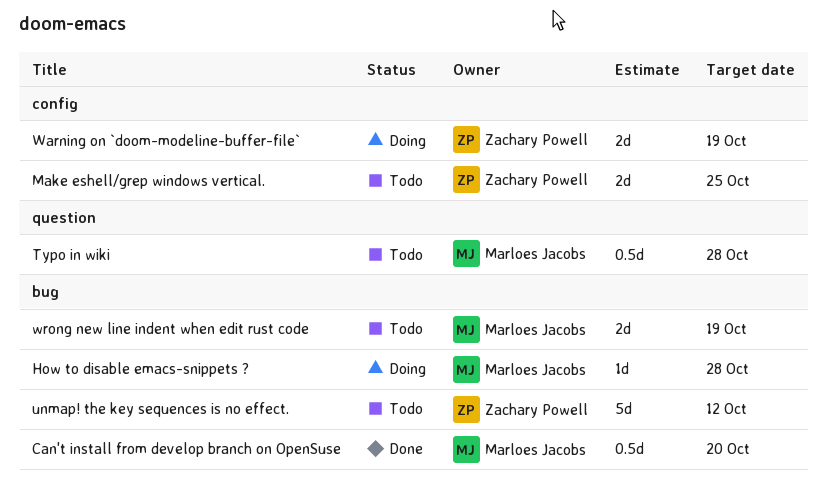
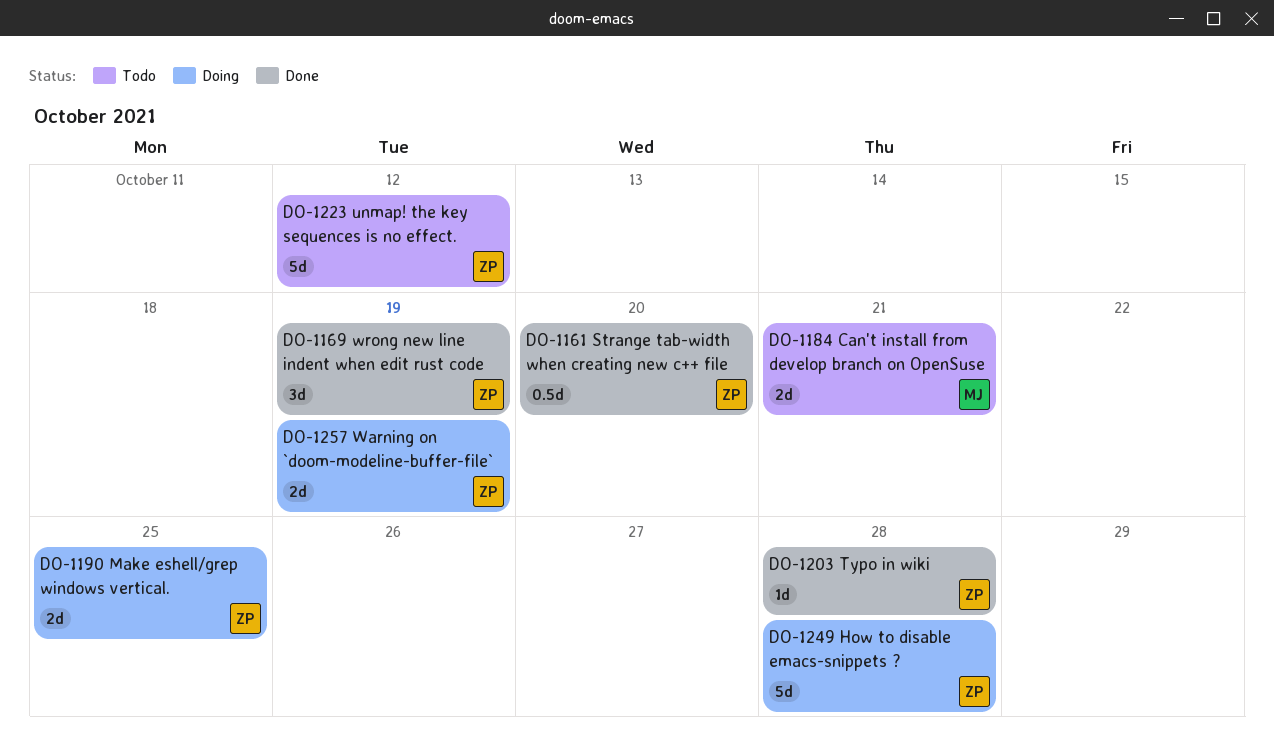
Can't install from develop branch on OpenSuse, status: Done -> Todo
Can't install from develop branch on OpenSuse, estimate: 0.5d -> 2d
Can't install from develop branch on OpenSuse, due: Oct 20 -> Oct 21
How to disable emacs-snippets ?, owner: Marloes Jacobs -> Zachary Powell
How to disable emacs-snippets ?, estimate: 1d -> 5d
Make eshell/grep windows vertical., status: Todo -> Doing
Strange tab-width when creating new c++ file: none -> present
Typo in wiki, status: Todo -> Done
Typo in wiki, owner: Marloes Jacobs -> Zachary Powell
Typo in wiki, estimate: 0.5d -> 1d
wrong new line indent when edit rust code, status: Todo -> Done
wrong new line indent when edit rust code, owner: Marloes Jacobs -> Zachary Powell
wrong new line indent when edit rust code, estimate: 2d -> 3d

